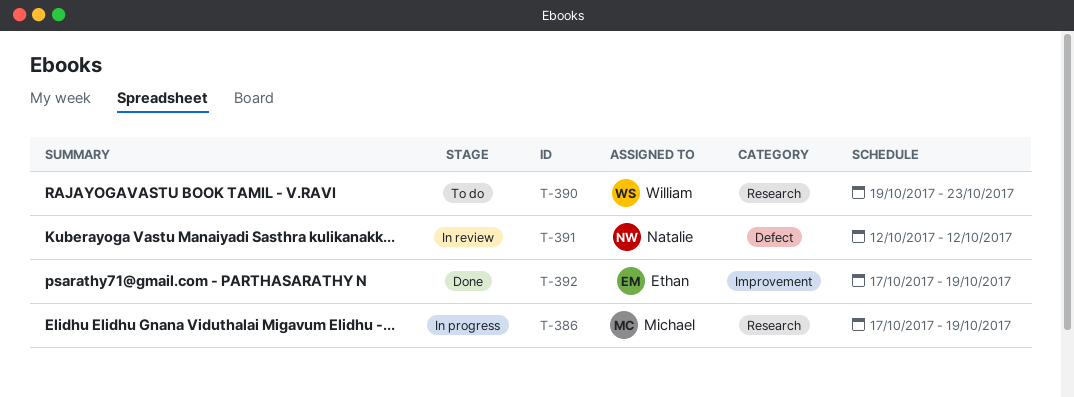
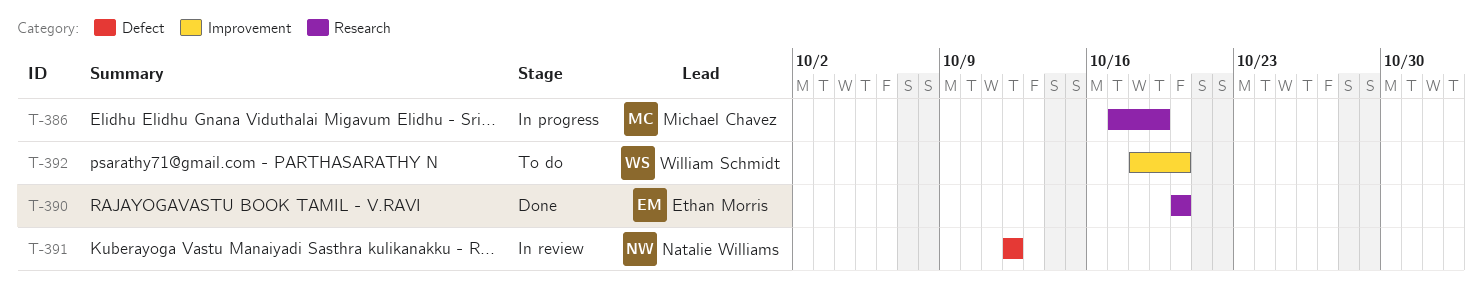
T-390, status: To do -> Done
T-390, owner: William Schmidt -> Ethan Morris
T-390, start: Oct 19 -> Oct 20
T-390, due: Oct 23 -> Oct 20
T-392, status: Done -> To do
T-392, owner: Ethan Morris -> William Schmidt
T-392, start: Oct 17 -> Oct 18
T-392, due: Oct 19 -> Oct 20

